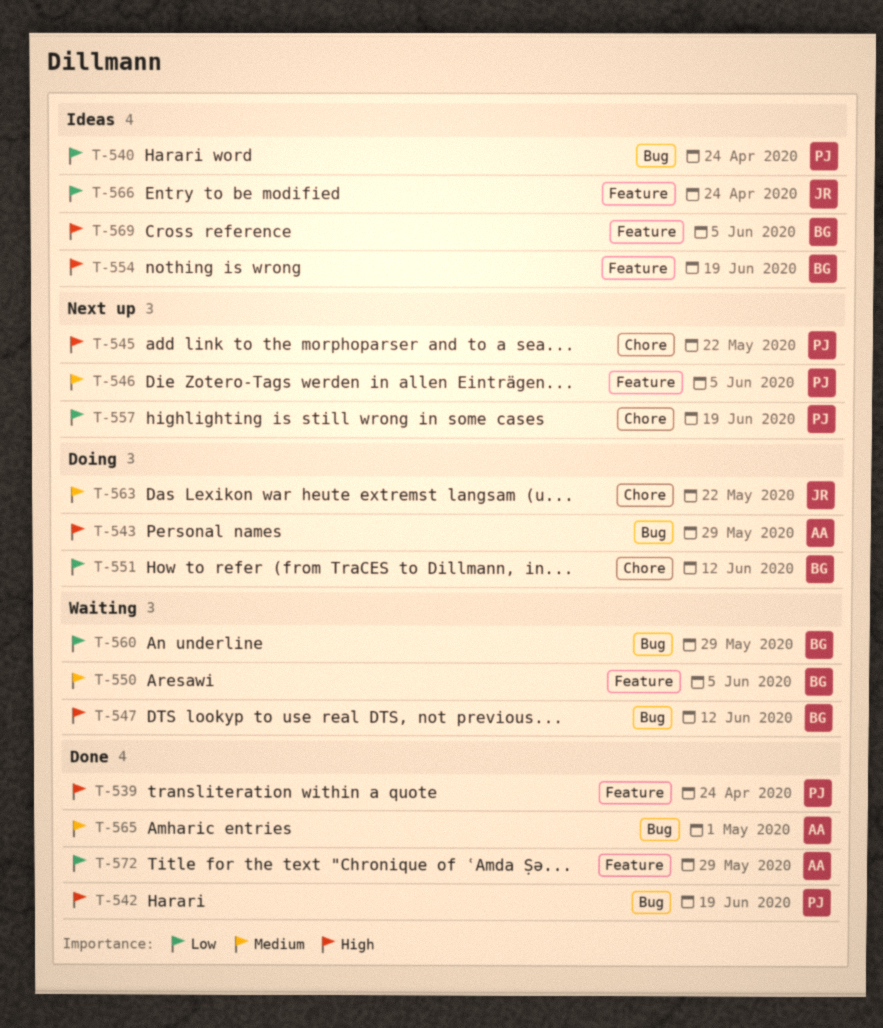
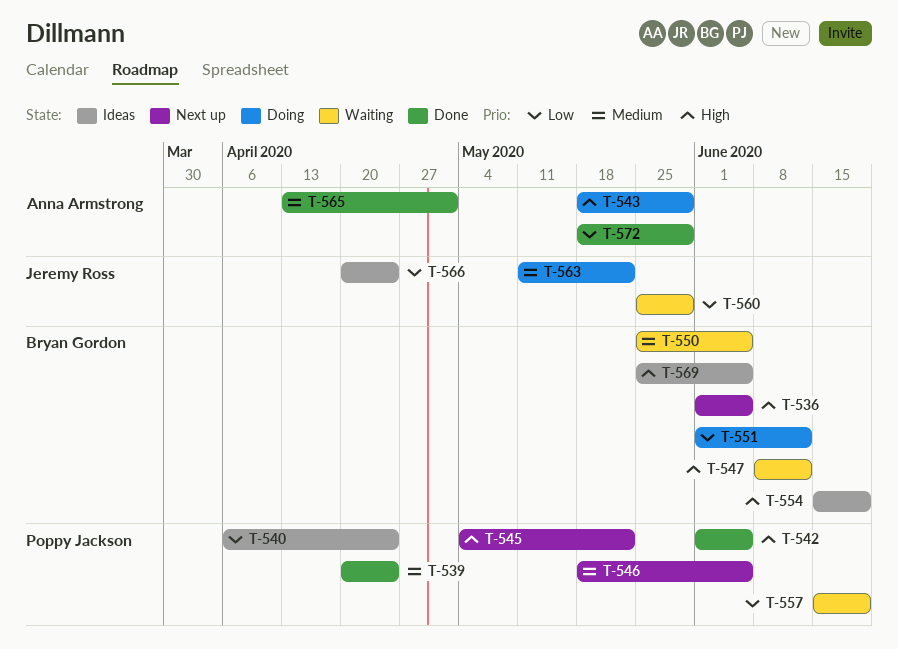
T-536: none -> present
T-539, priority: High -> Medium
T-542, due: Jun 19 -> Jun 5
T-557, status: Next up -> Waiting
T-560, owner: Bryan Gordon -> Jeremy Ross

